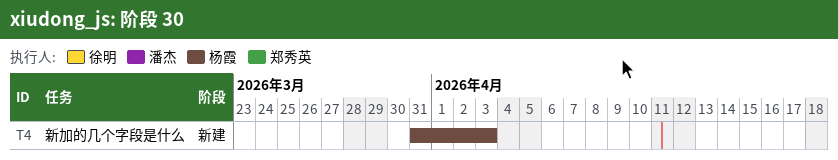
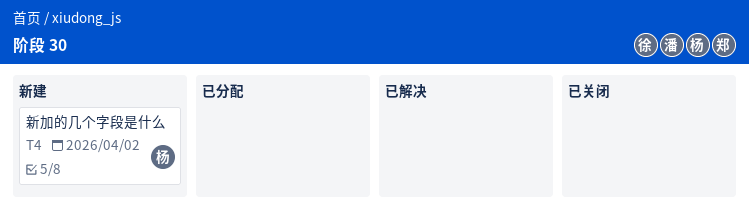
T4, due: Apr 3 -> Apr 2

